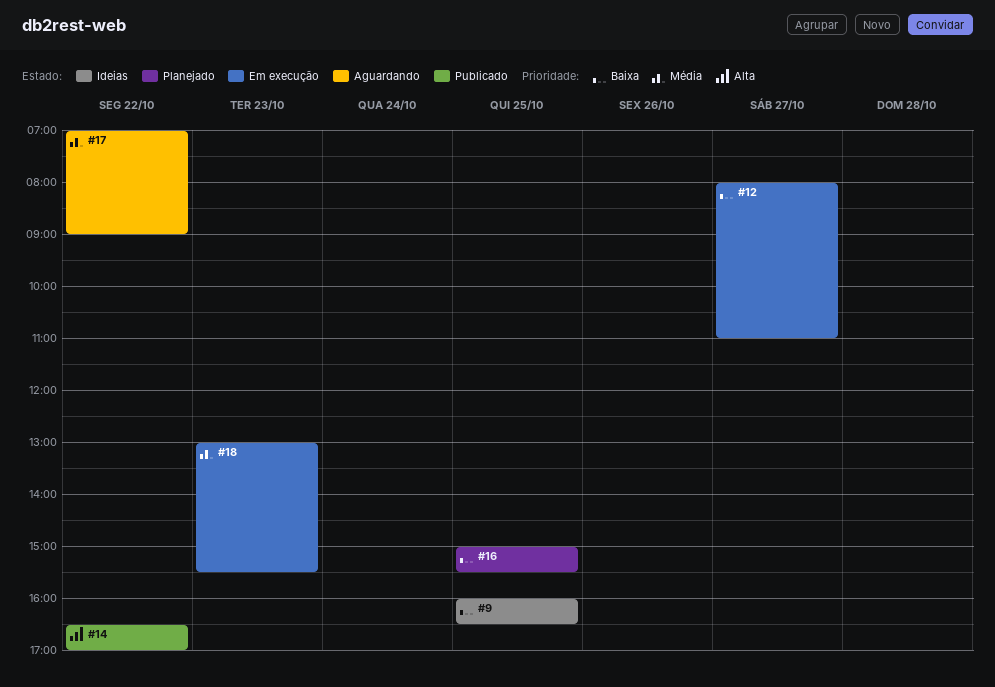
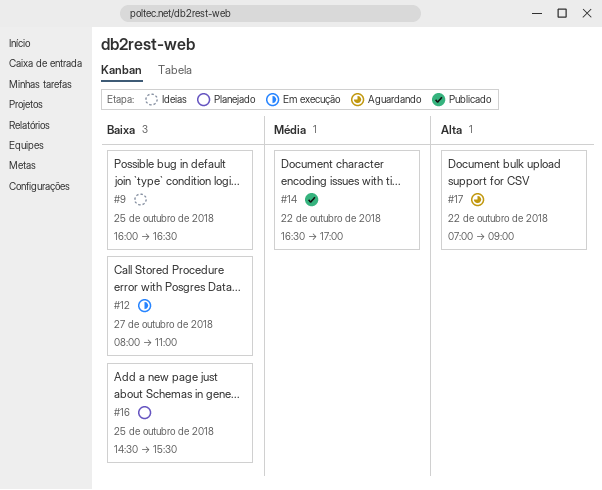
#14, priority: Alta -> Média
#16, begins: 15:00 -> 14:30
#17, priority: Média -> Alta
#18: present -> none

